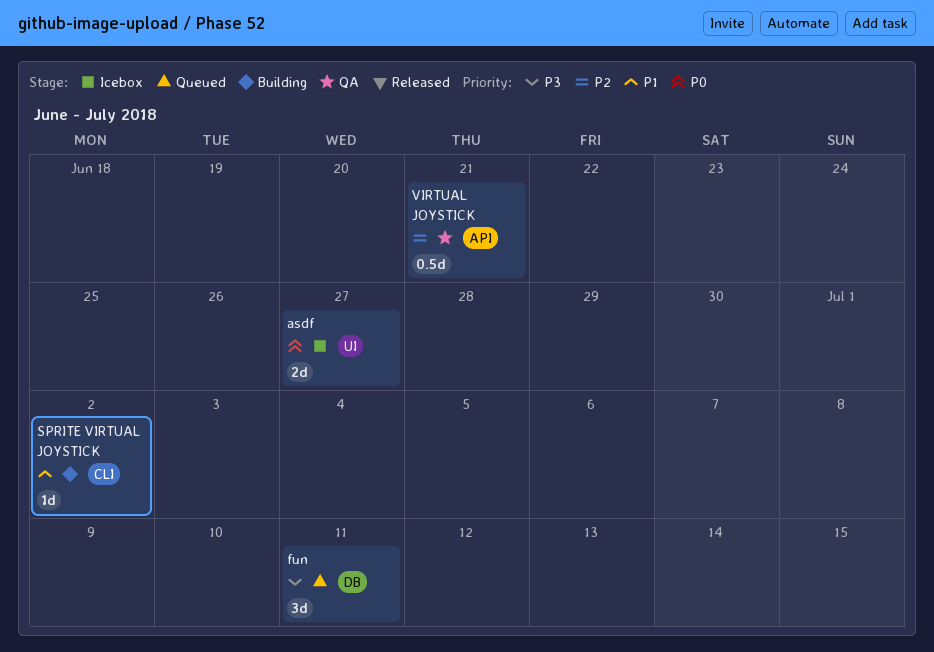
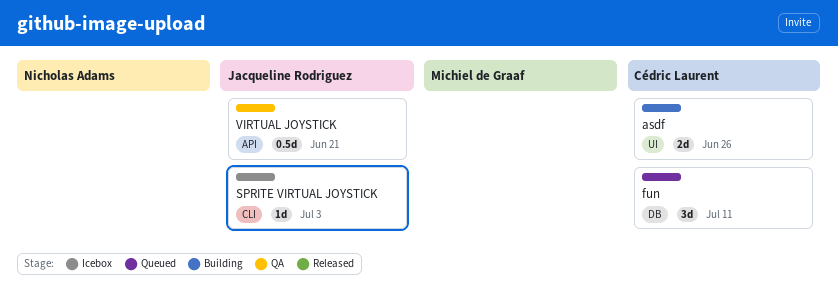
asdf, status: Icebox -> Building
asdf, due: Jun 27 -> Jun 26
SPRITE VIRTUAL JOYSTICK, status: Building -> Icebox
SPRITE VIRTUAL JOYSTICK, due: Jul 2 -> Jul 3

